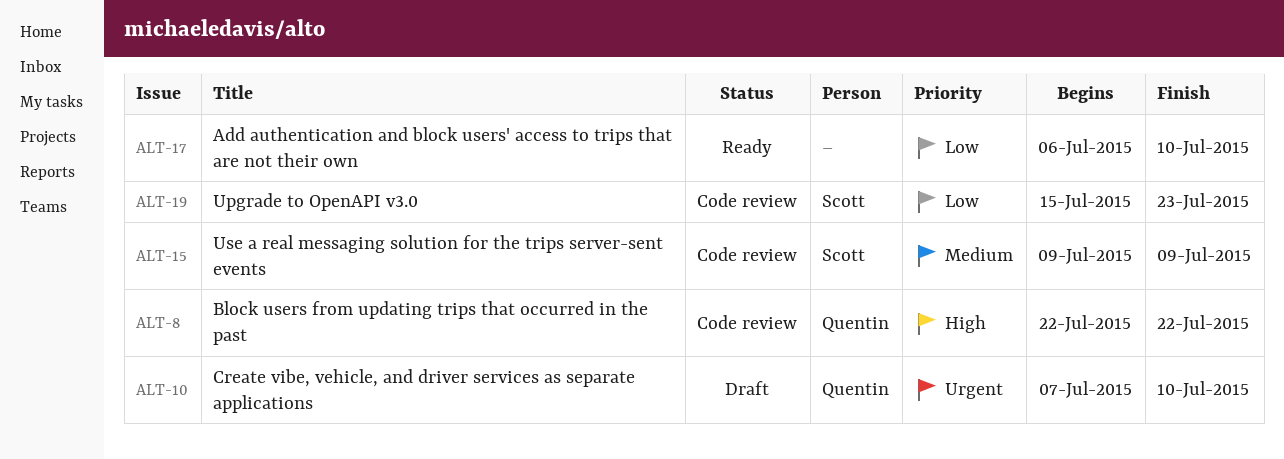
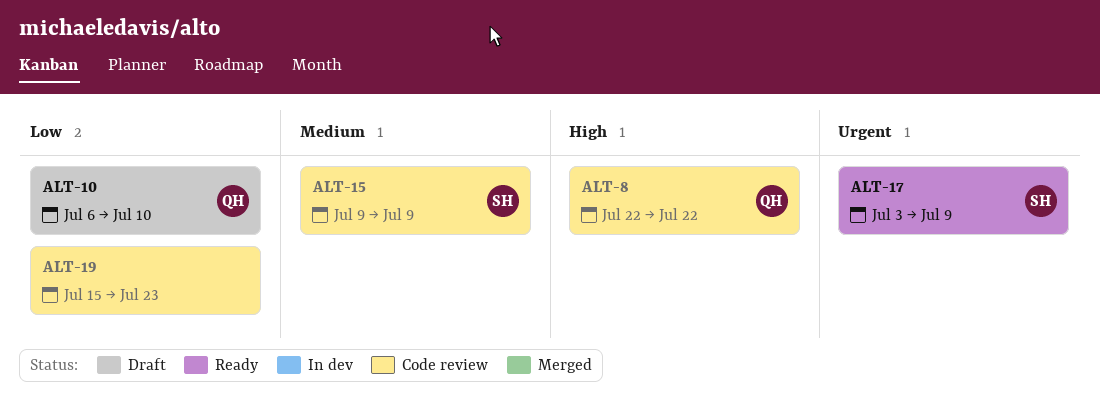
ALT-10, priority: Urgent -> Low
ALT-10, start: Jul 7 -> Jul 6
ALT-17, owner: none -> Scott
ALT-17, priority: Low -> Urgent
ALT-17, start: Jul 6 -> Jul 3
ALT-17, due: Jul 10 -> Jul 9
ALT-19, owner: Scott -> none

